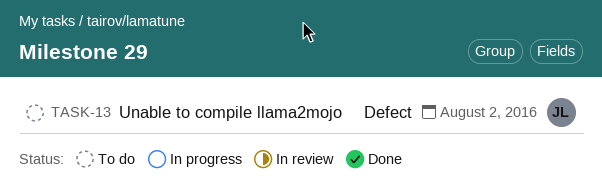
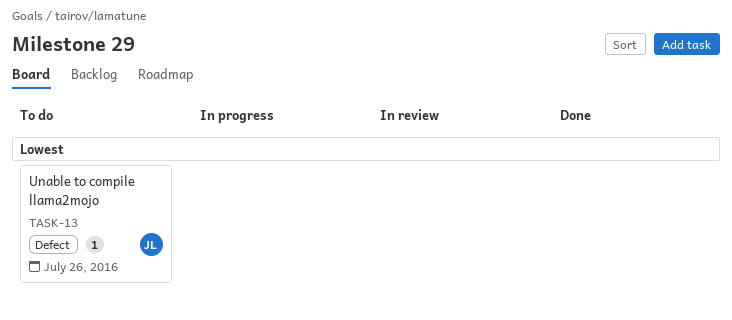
TASK-13, due: Aug 2 -> Jul 26

